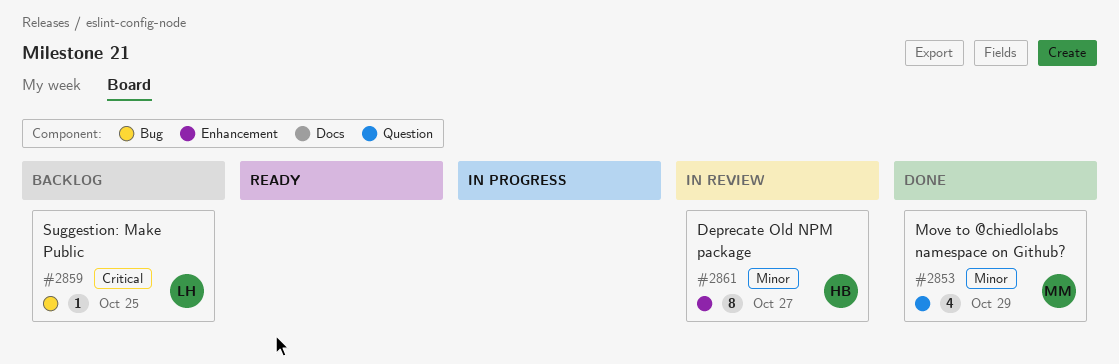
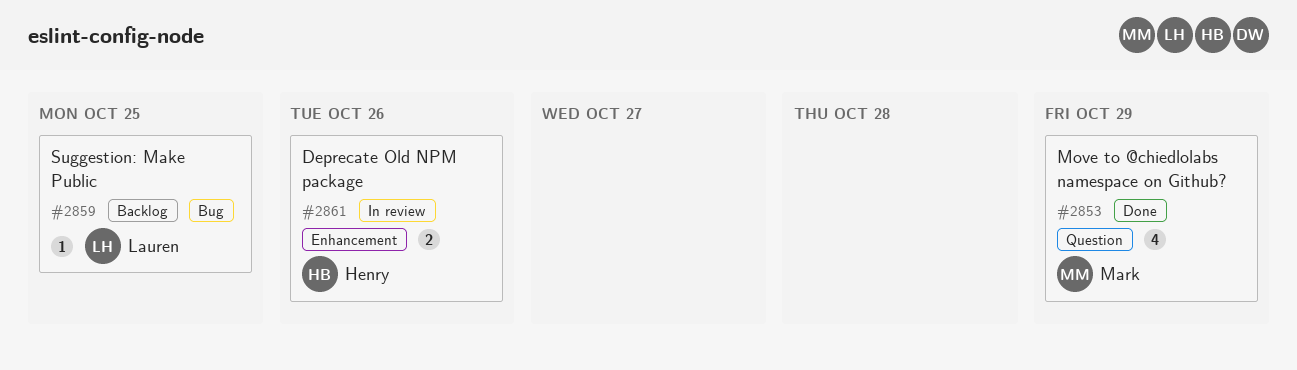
#2861, estimate: 8 -> 2
#2861, due: Oct 27 -> Oct 26

